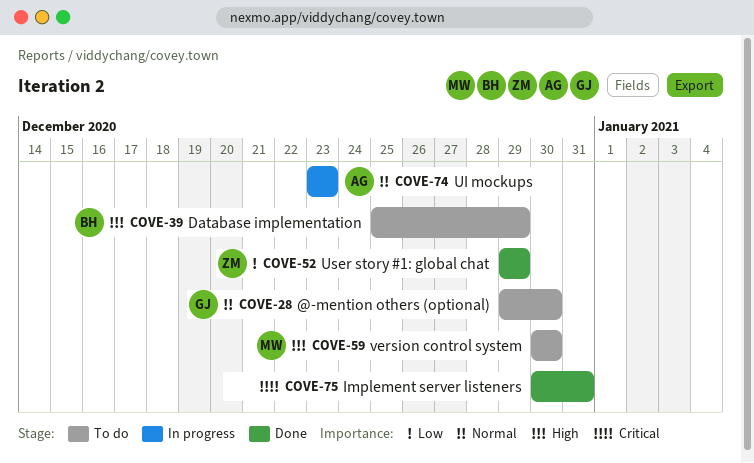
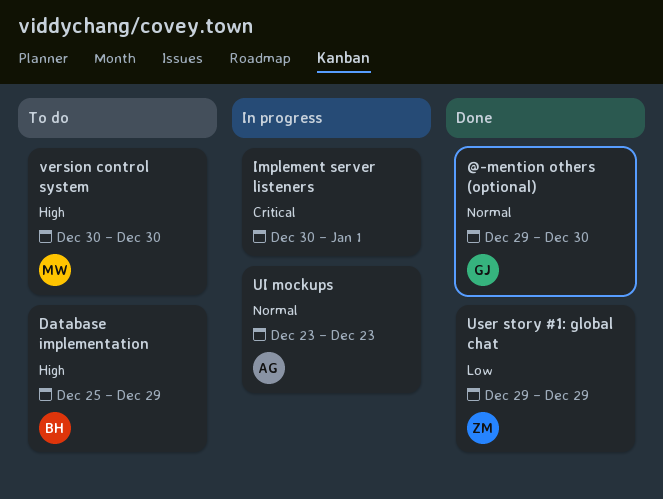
@-mention others (optional), status: To do -> Done
Implement server listeners, status: Done -> In progress
Implement server listeners, due: Dec 31 -> Jan 1

